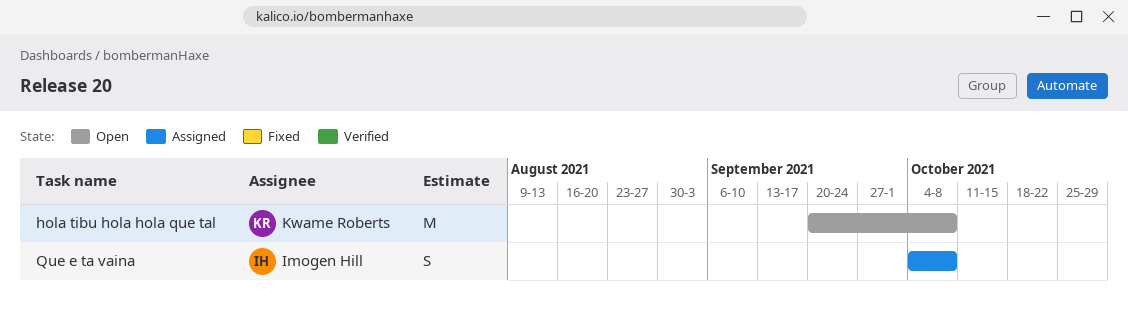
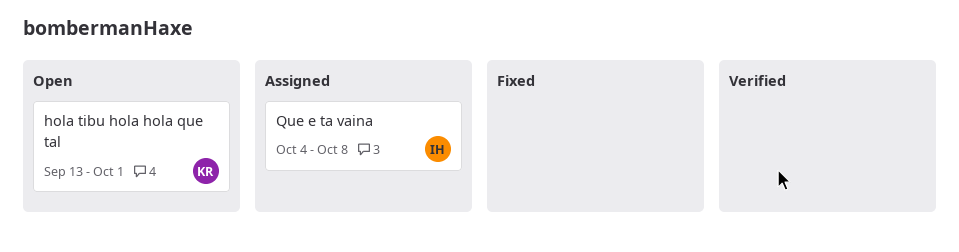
hola tibu hola hola que tal, start: Sep 20 -> Sep 13
hola tibu hola hola que tal, due: Oct 8 -> Oct 1

